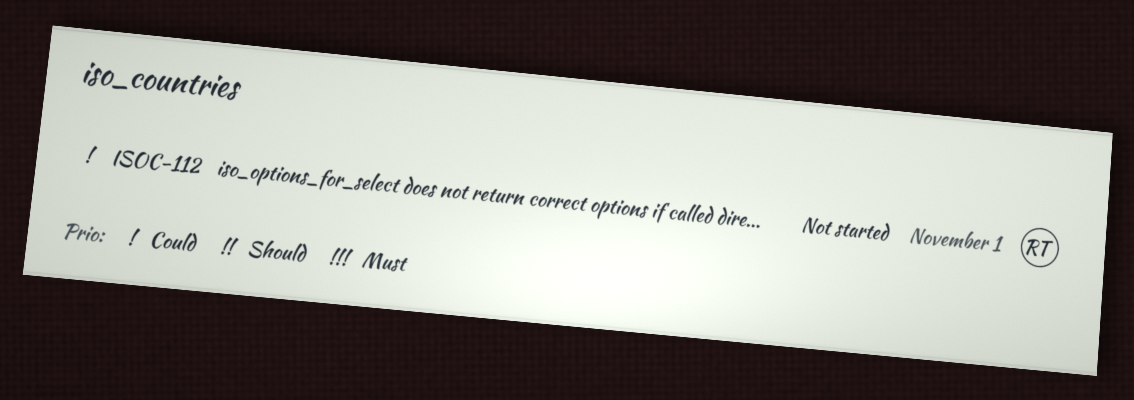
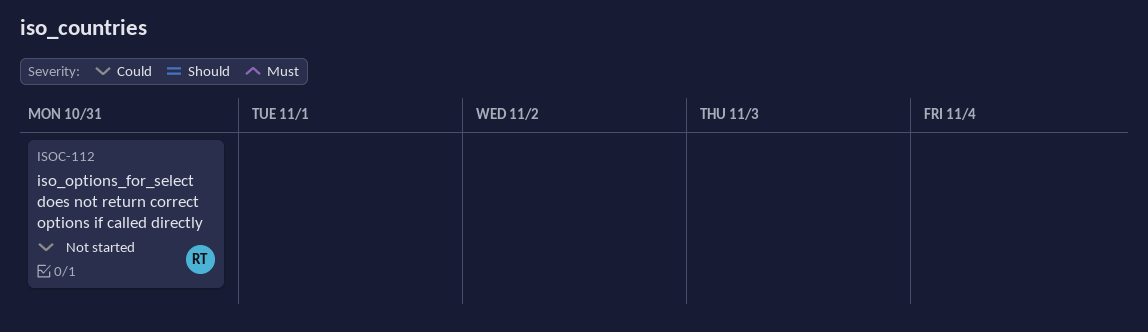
ISOC-112, due: Nov 1 -> Oct 31

